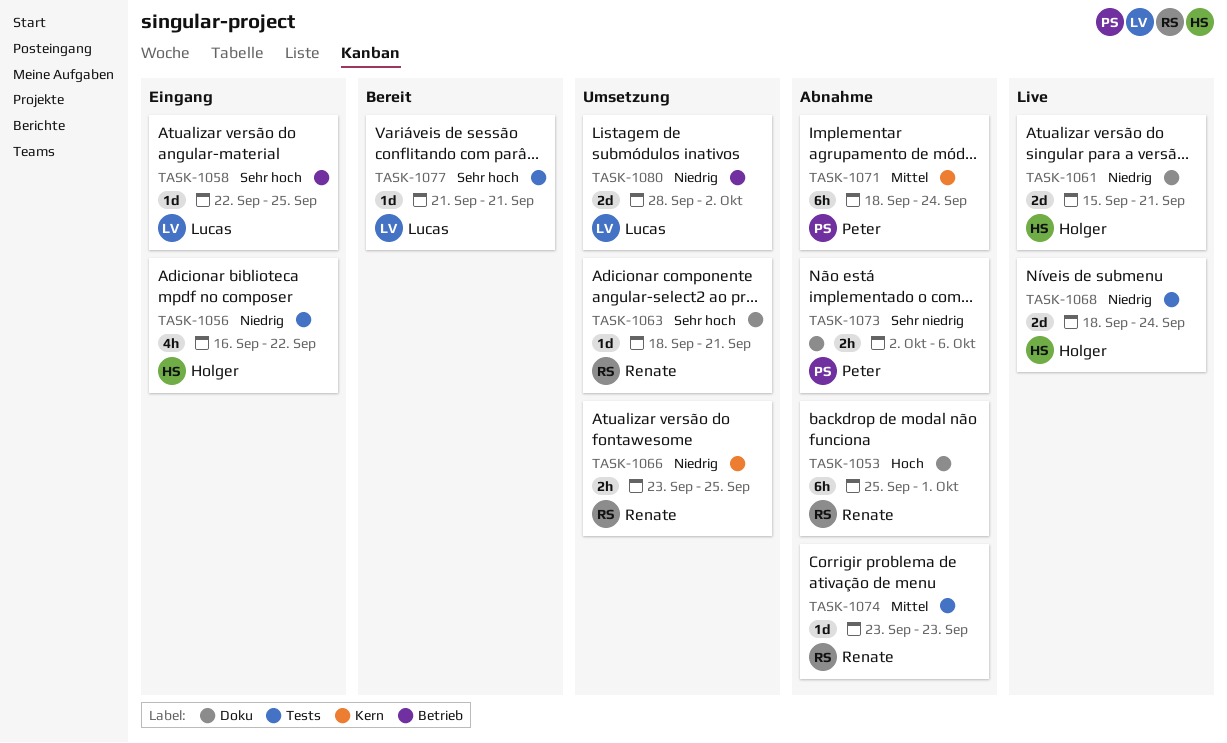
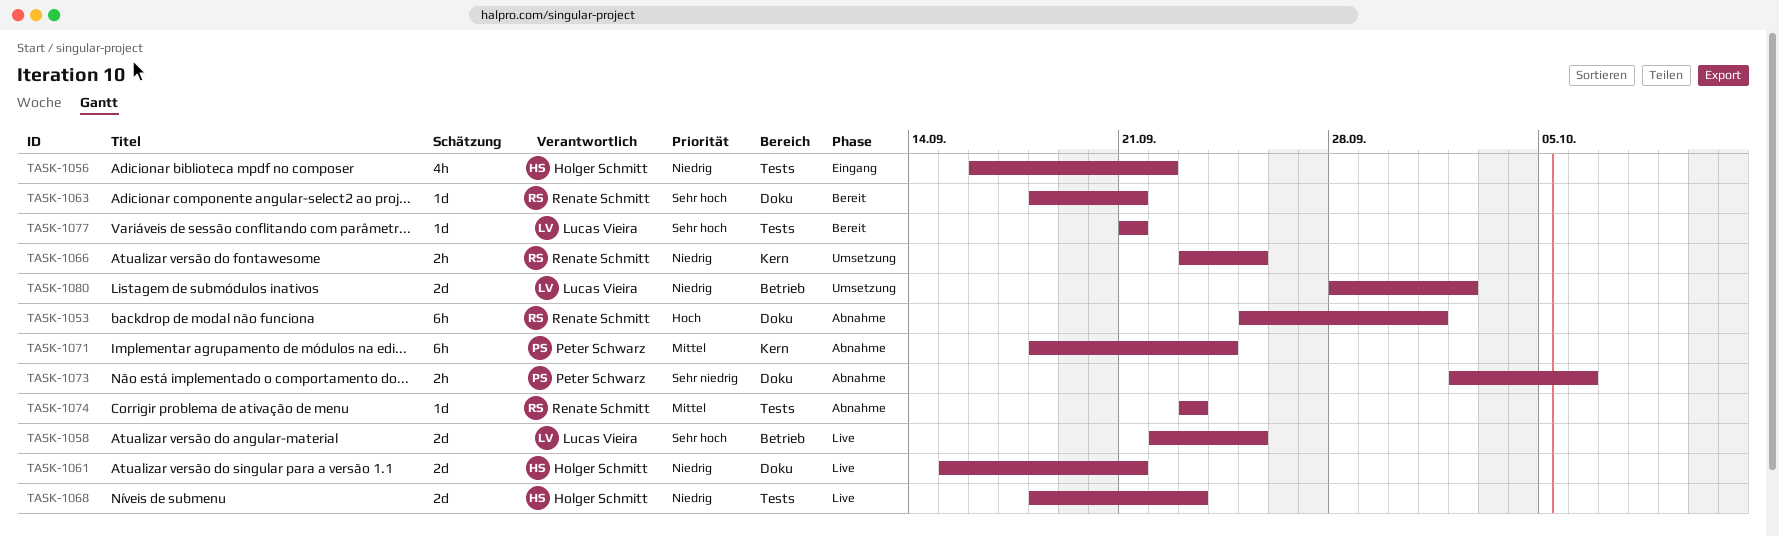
TASK-1058, status: Eingang -> Live
TASK-1058, estimate: 1d -> 2d
TASK-1063, status: Umsetzung -> Bereit
TASK-1068, due: Sep 24 -> Sep 23

